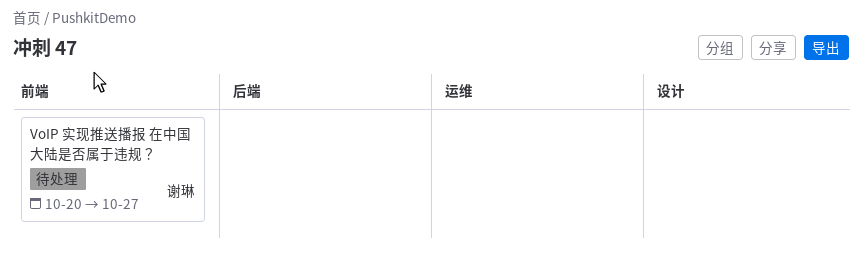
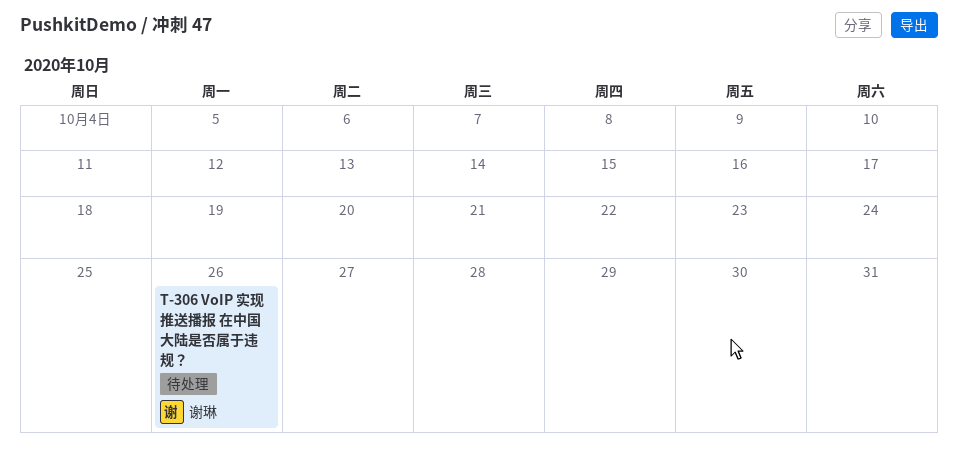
VoIP 实现推送播报 在中国大陆是否属于违规？, due: Oct 27 -> Oct 26

